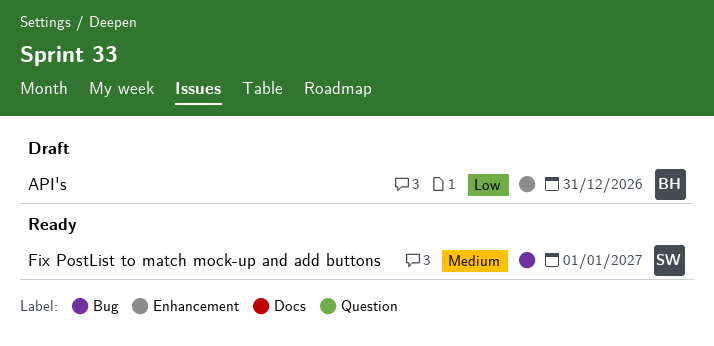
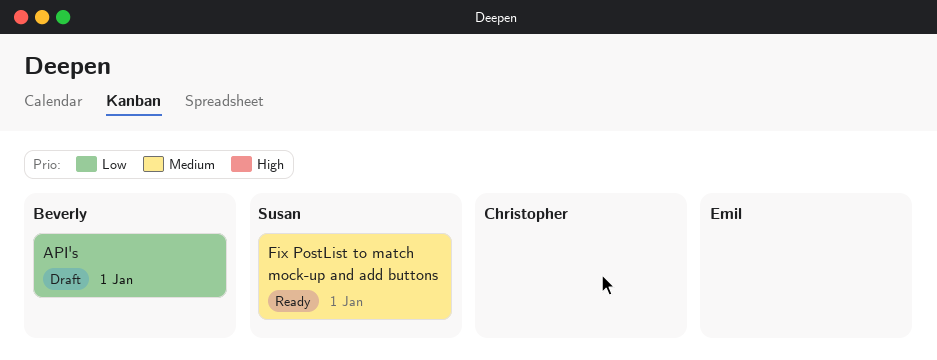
API's, due: Dec 31 -> Jan 1

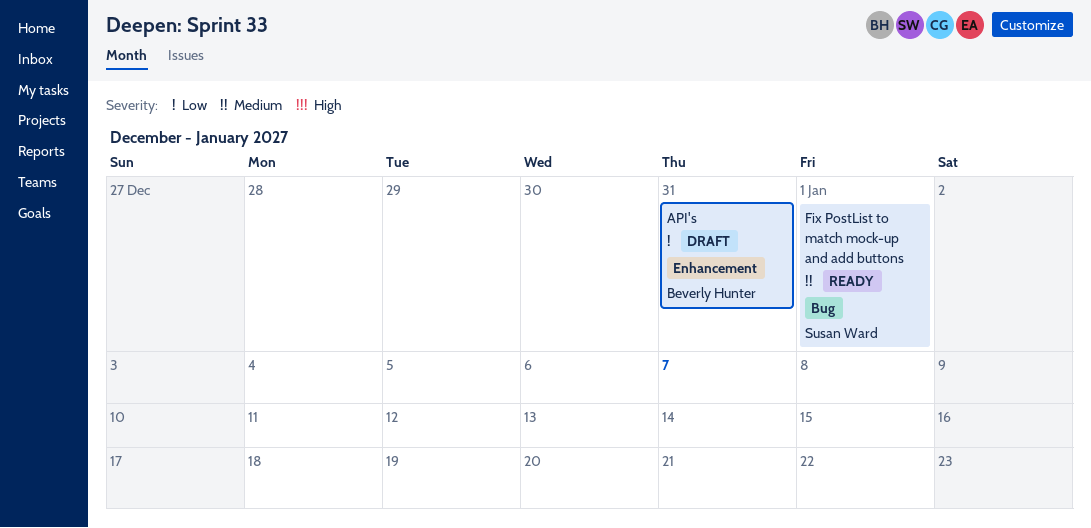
API's, due: Jan 1 -> Dec 31

